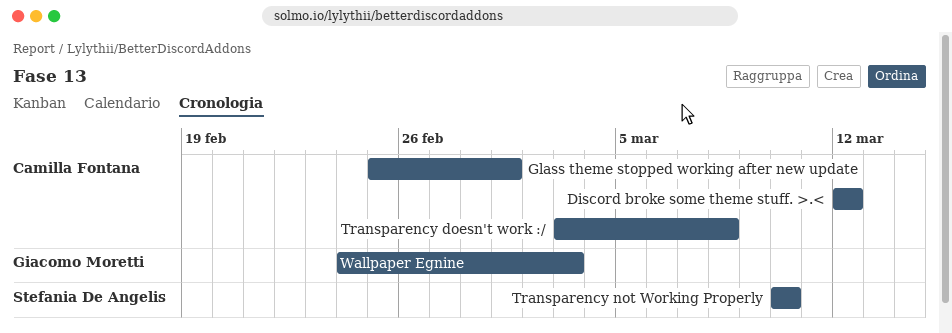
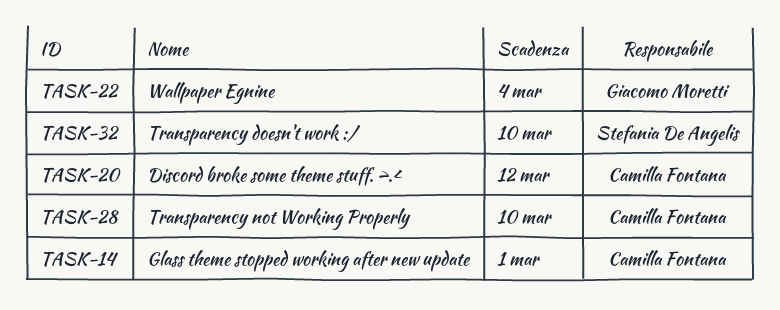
Transparency doesn't work :/, owner: Camilla Fontana -> Stefania De Angelis
Transparency doesn't work :/, due: Mar 8 -> Mar 10
Transparency not Working Properly, owner: Stefania De Angelis -> Camilla Fontana
Wallpaper Egnine, due: Mar 3 -> Mar 4

